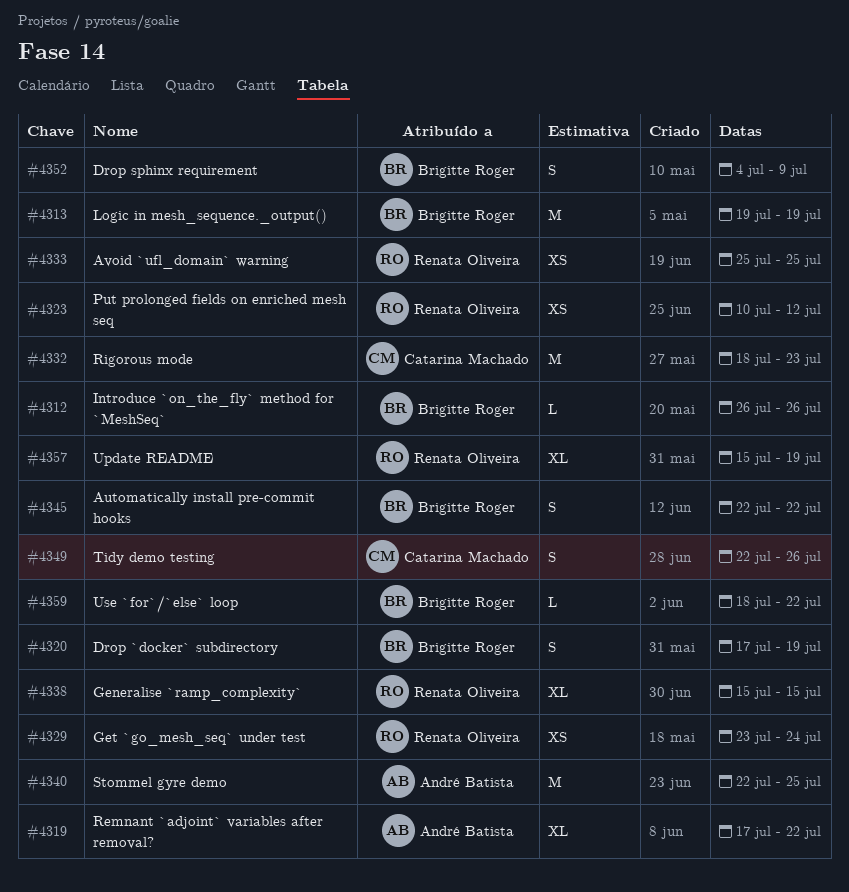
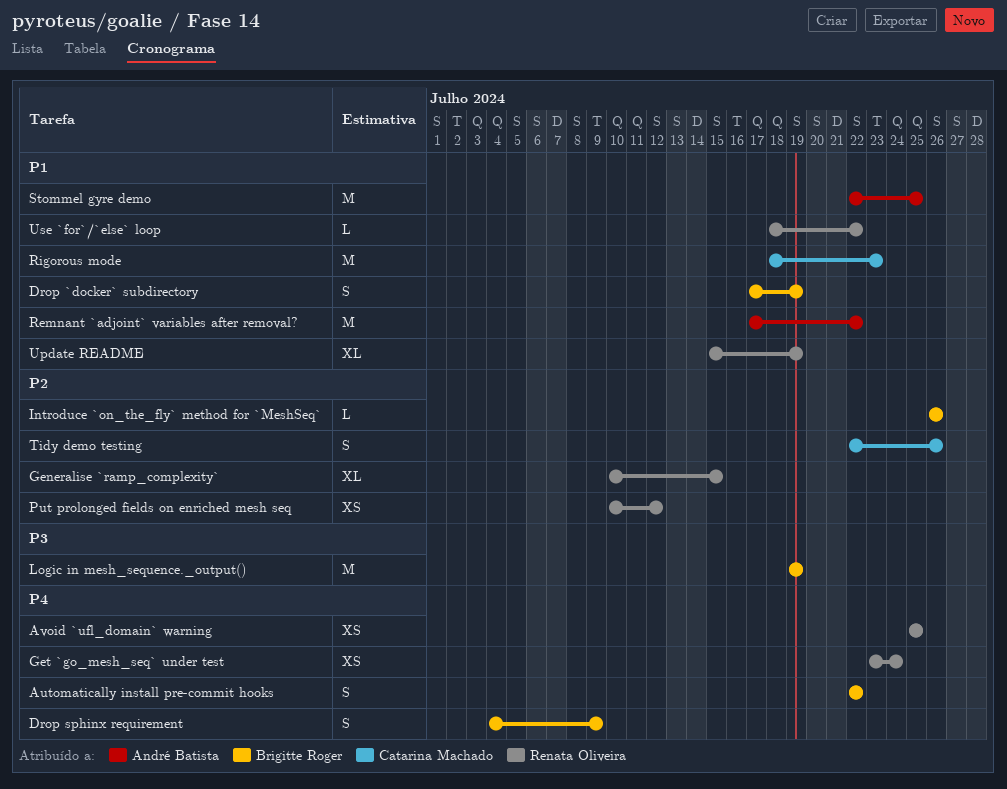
Generalise `ramp_complexity`, start: Jul 15 -> Jul 10
Remnant `adjoint` variables after removal?, estimate: XL -> M
Use `for`/`else` loop, owner: Brigitte Roger -> Renata Oliveira

